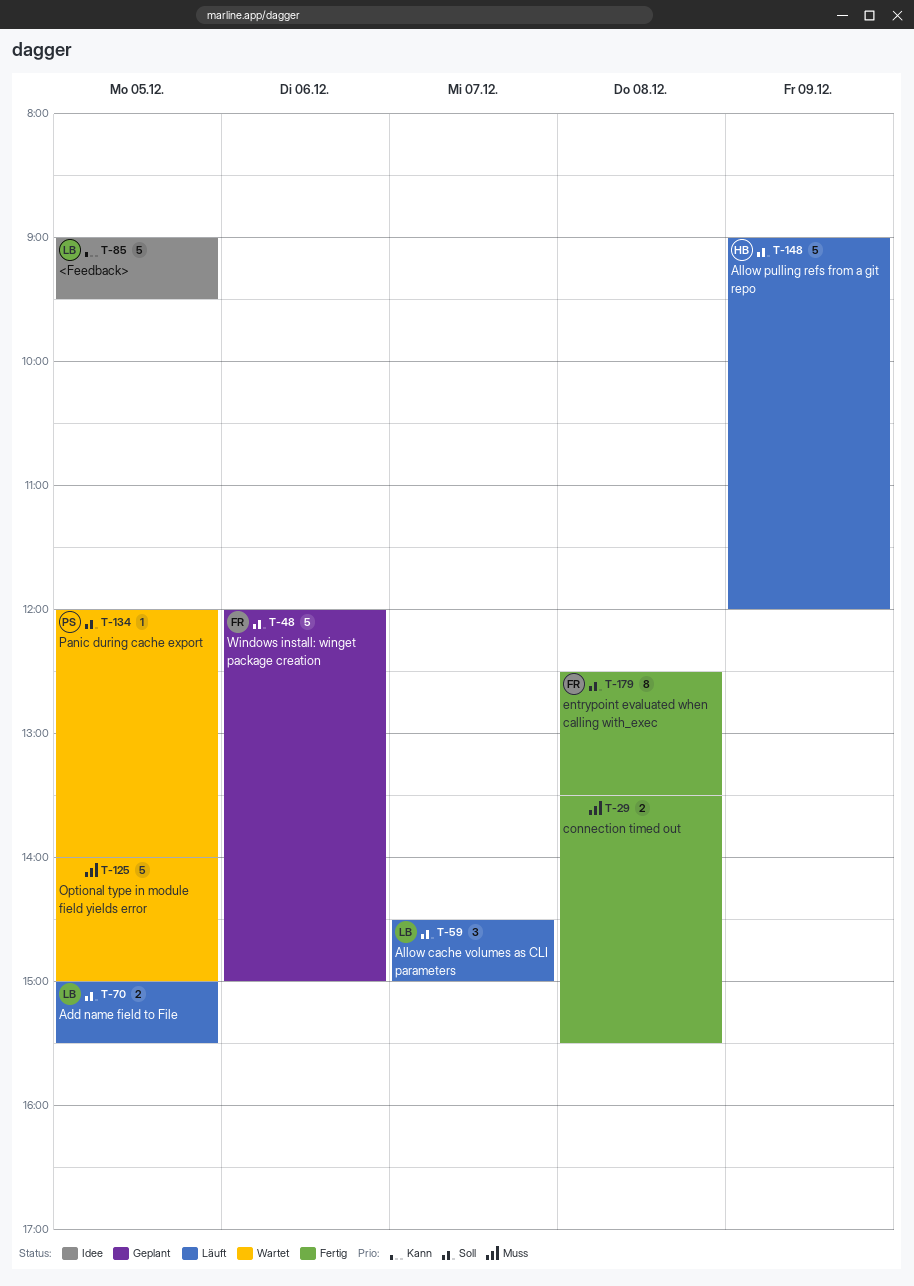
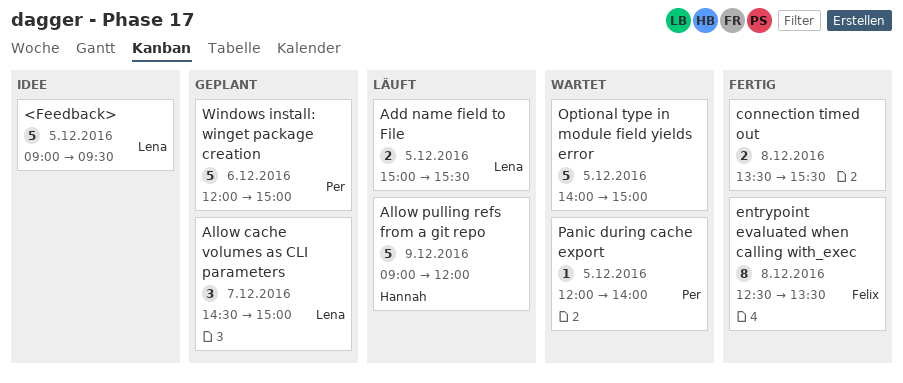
Allow cache volumes as CLI parameters, status: Läuft -> Geplant
Windows install: winget package creation, owner: Felix -> Per

